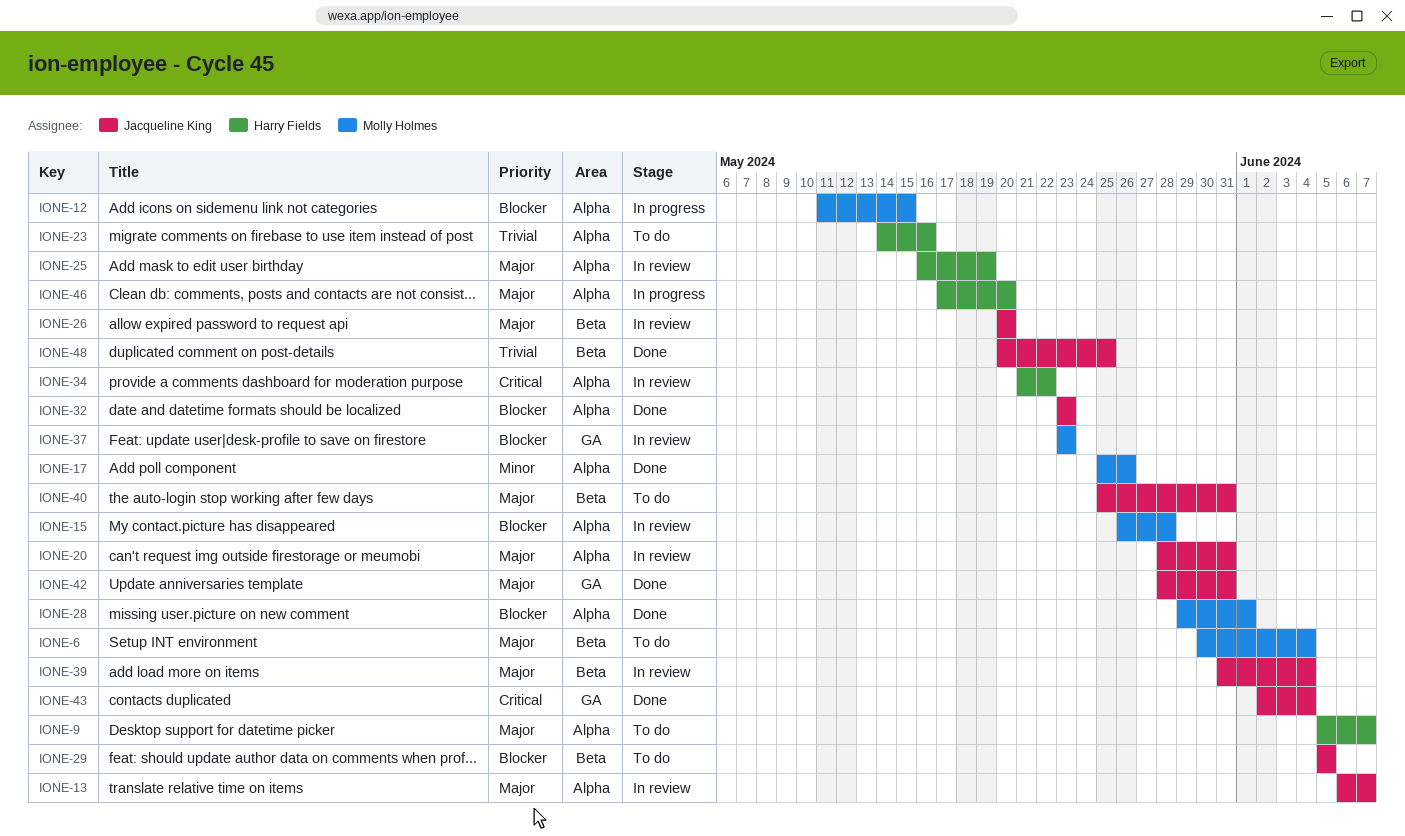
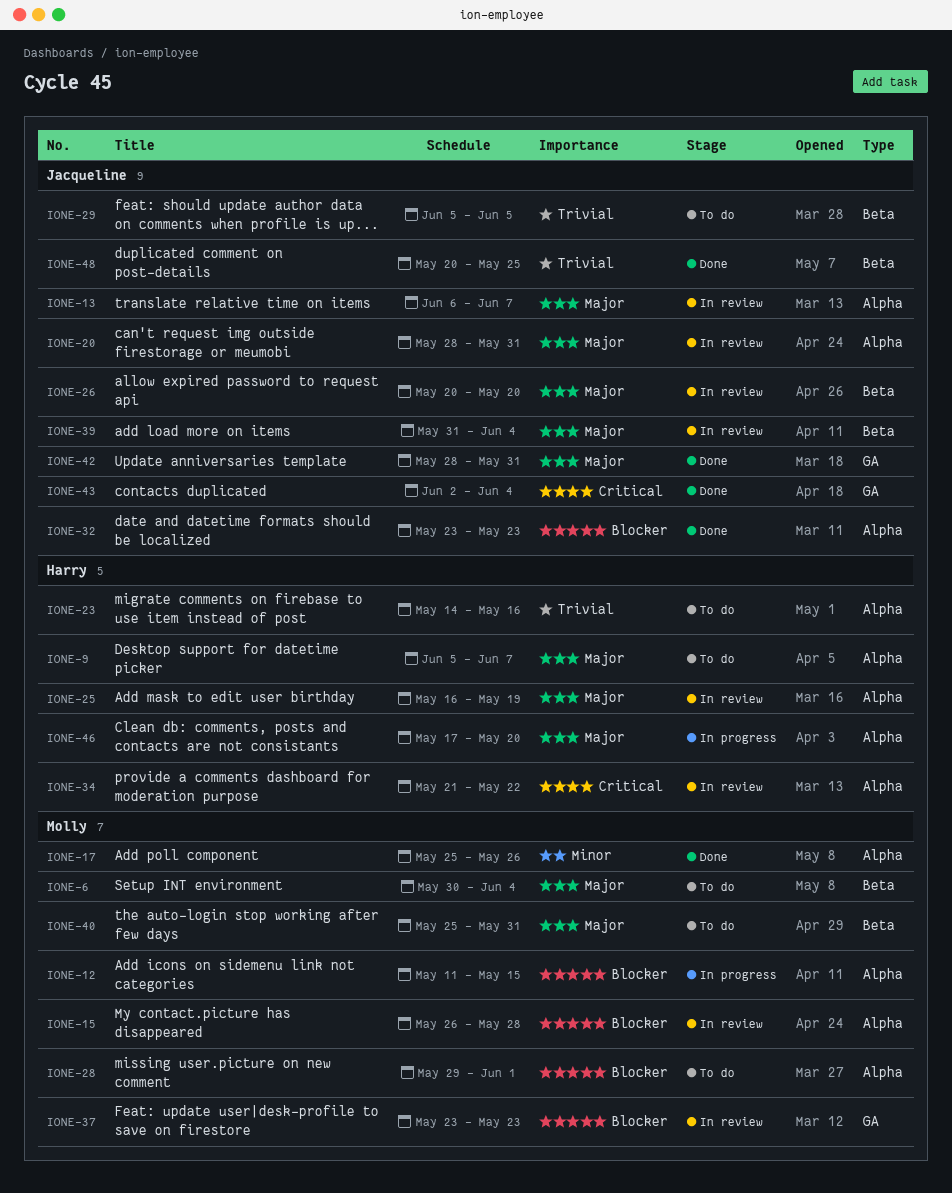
IONE-28, status: Done -> To do
IONE-29, priority: Blocker -> Trivial
IONE-40, owner: Jacqueline King -> Molly Holmes

